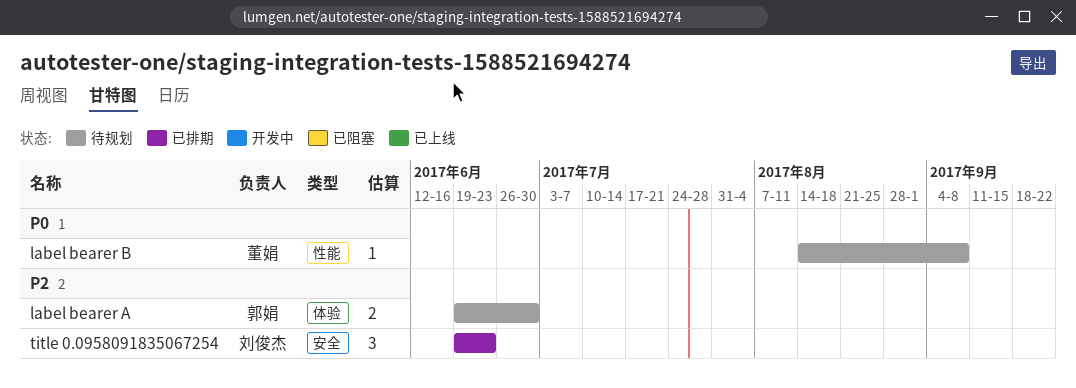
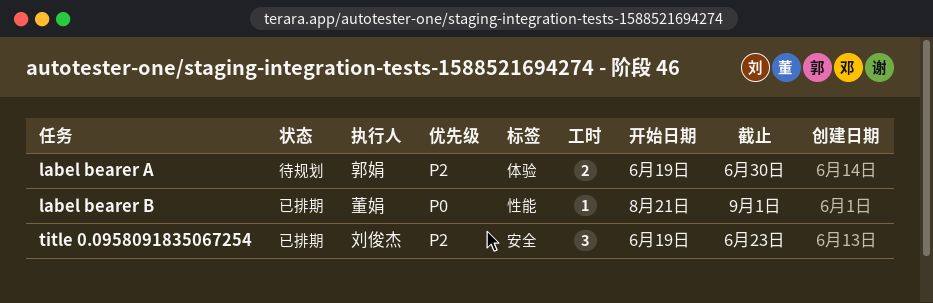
label bearer B, status: 待规划 -> 已排期
label bearer B, start: Aug 14 -> Aug 21
label bearer B, due: Sep 8 -> Sep 1

